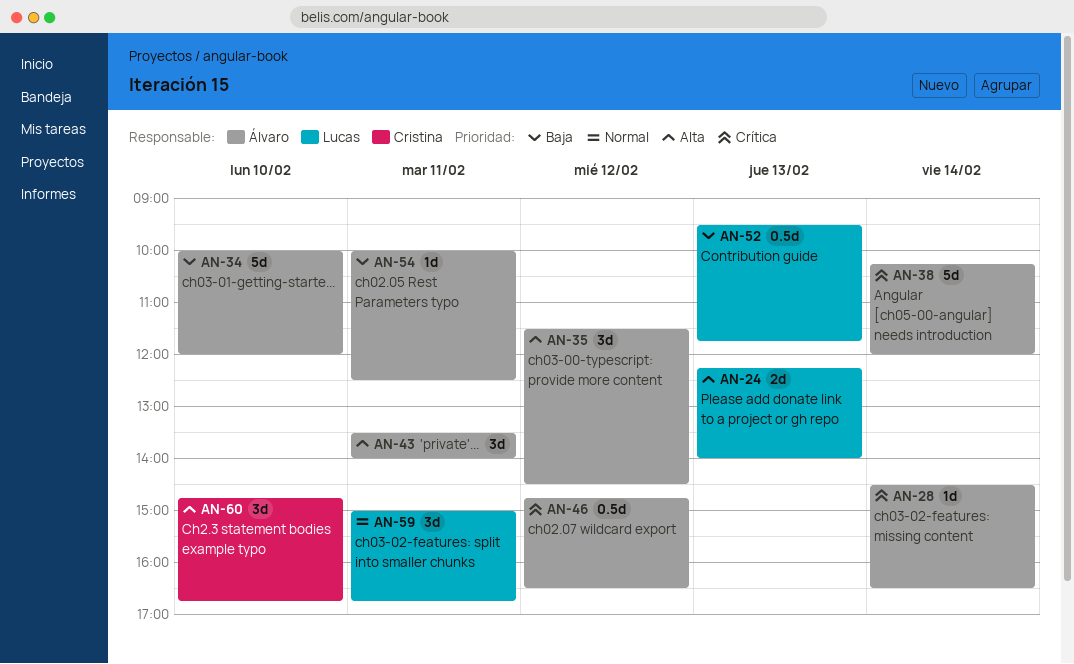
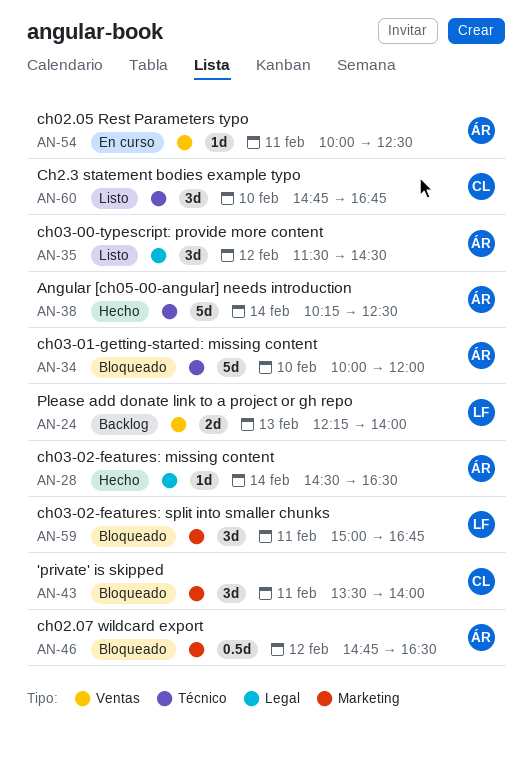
AN-38, ends: 12:00 -> 12:30
AN-43, owner: Álvaro -> Cristina
AN-52: present -> none

